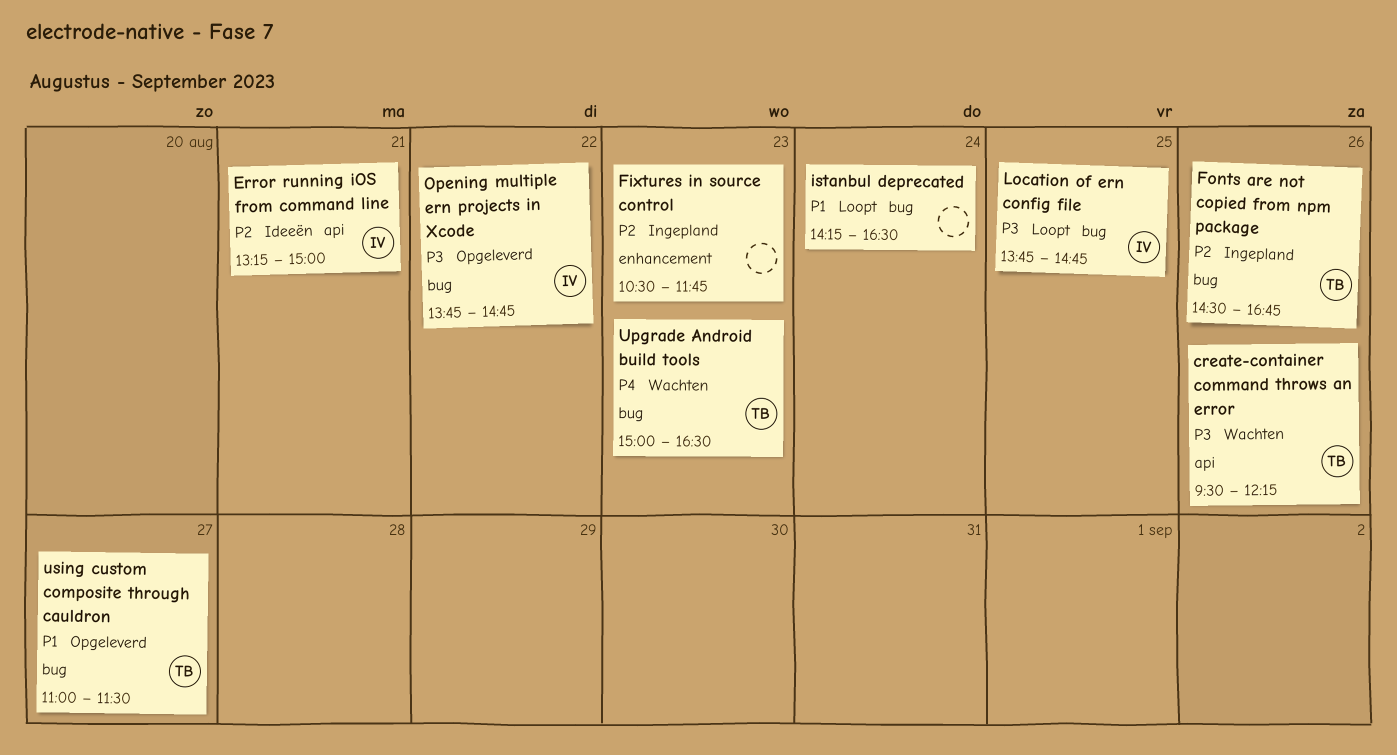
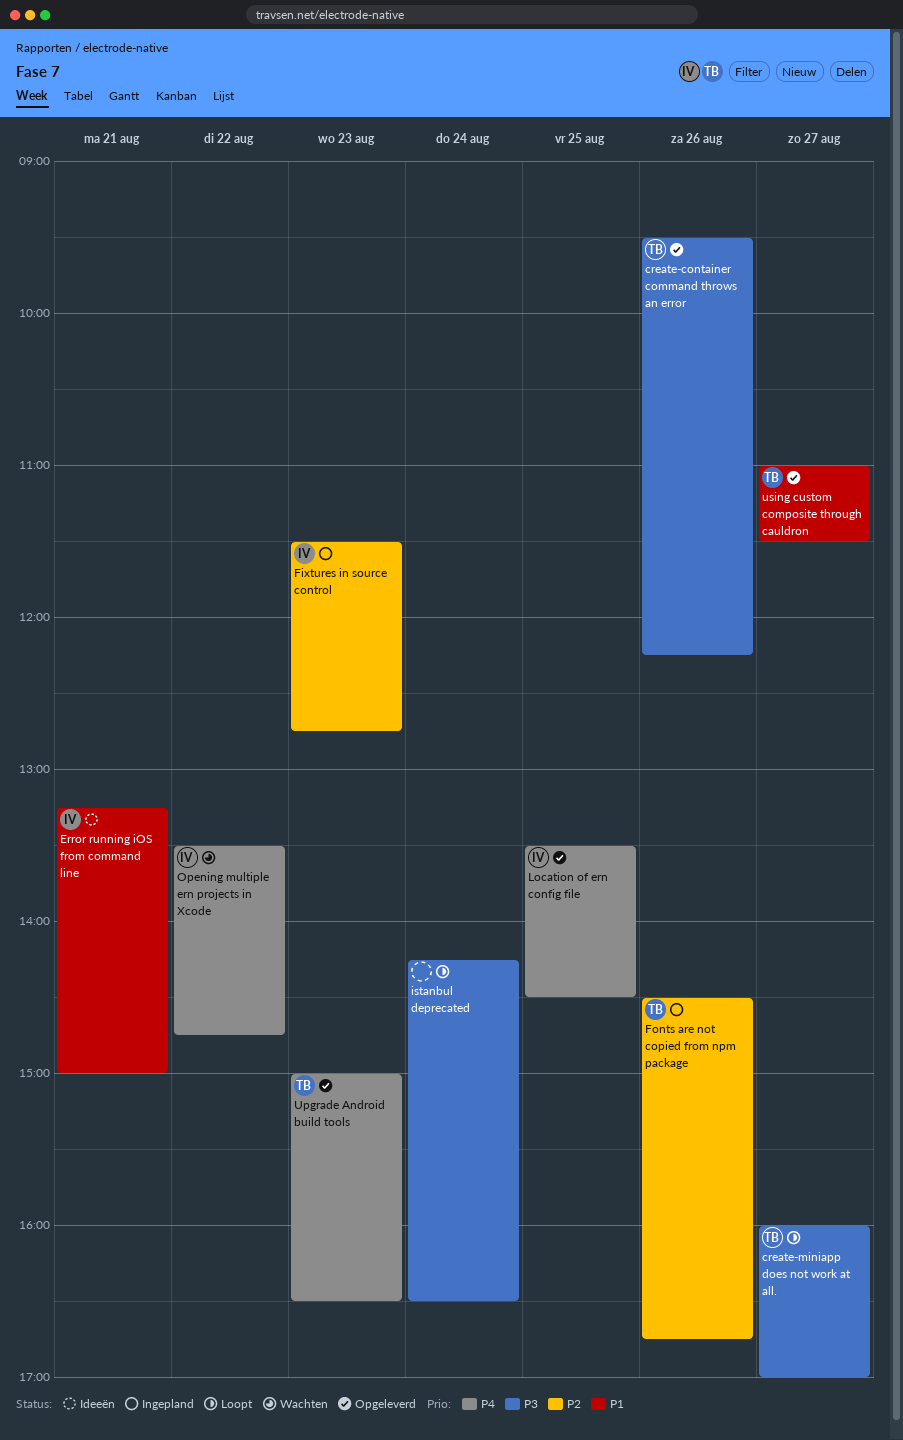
create-container command throws an error, status: Wachten -> Opgeleverd
create-miniapp does not work at all.: none -> present
Error running iOS from command line, priority: P2 -> P1
Fixtures in source control, owner: none -> IV
Fixtures in source control, begins: 10:30 -> 11:30
Fixtures in source control, ends: 11:45 -> 12:45
istanbul deprecated, priority: P1 -> P3
Location of ern config file, status: Loopt -> Opgeleverd
Location of ern config file, priority: P3 -> P4
Location of ern config file, begins: 13:45 -> 13:30
Location of ern config file, ends: 14:45 -> 14:30
Opening multiple ern projects in Xcode, status: Opgeleverd -> Wachten
Opening multiple ern projects in Xcode, priority: P3 -> P4
Opening multiple ern projects in Xcode, begins: 13:45 -> 13:30
Upgrade Android build tools, status: Wachten -> Opgeleverd

